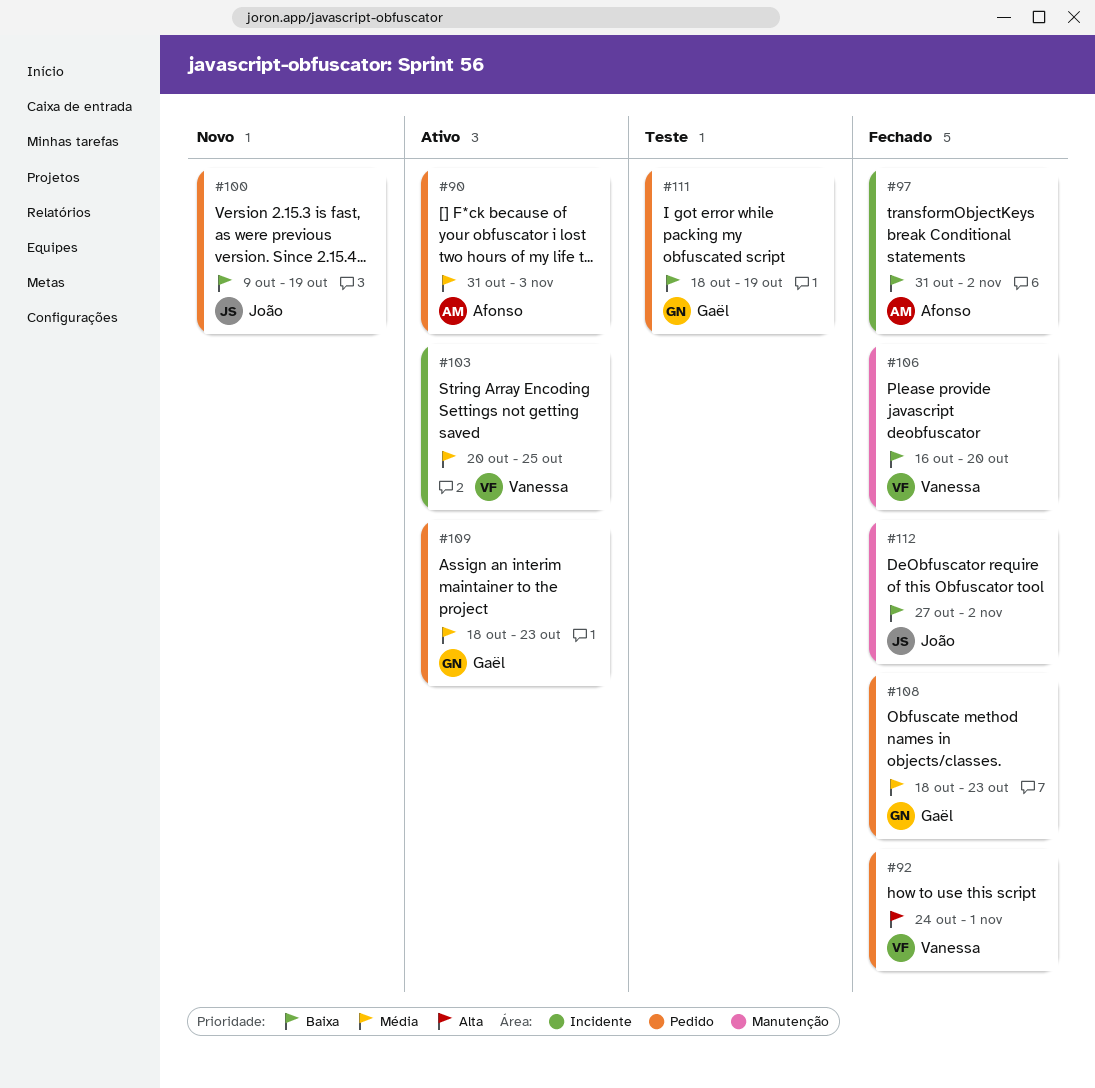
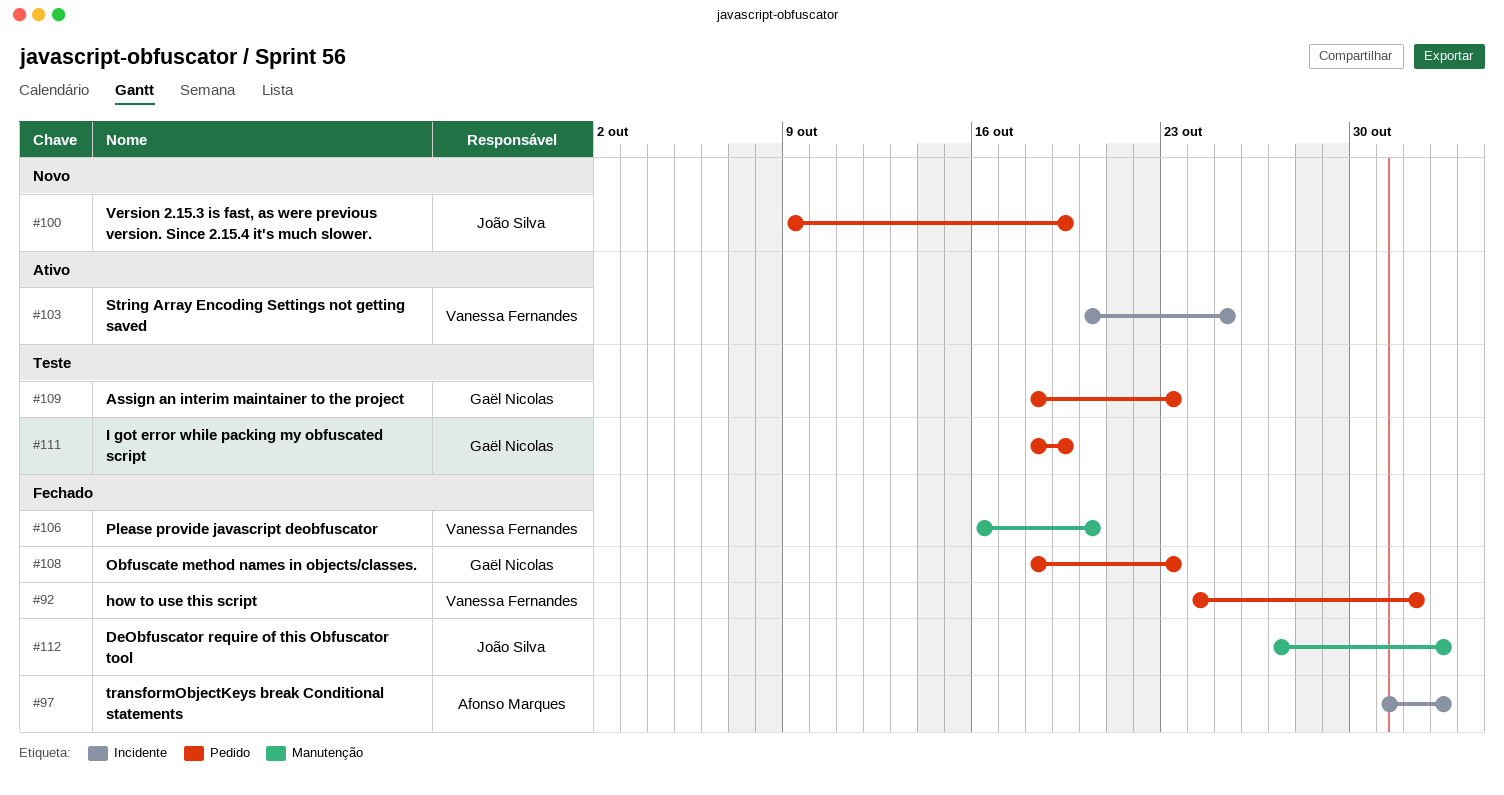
#90: present -> none
#109, status: Ativo -> Teste

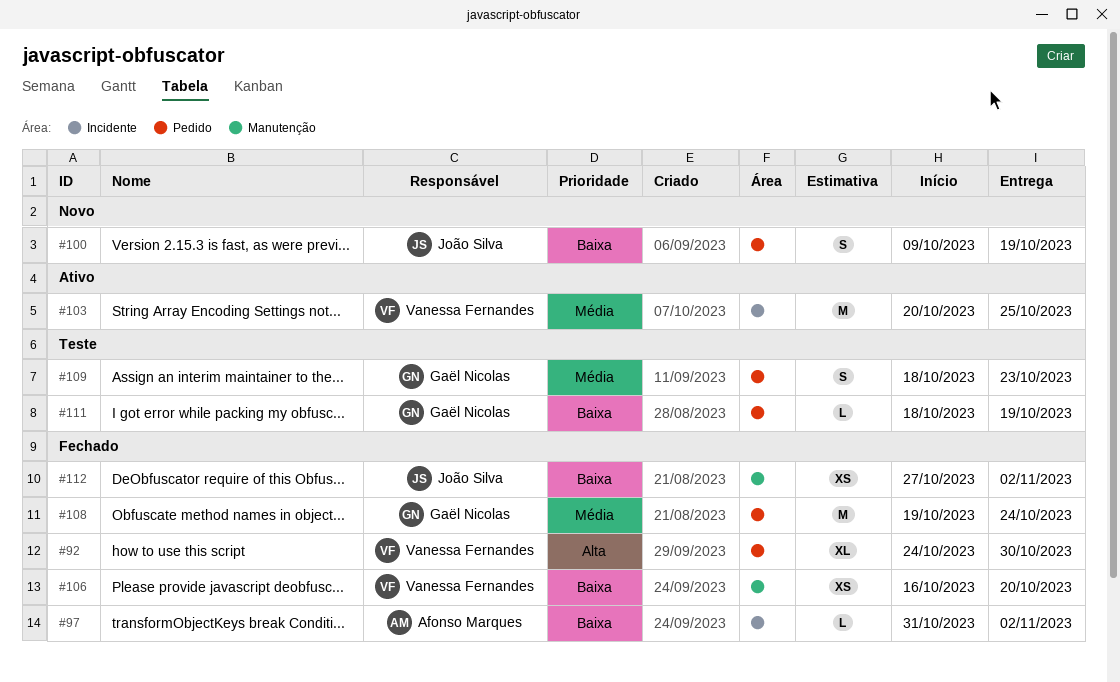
#92, due: Nov 1 -> Oct 30
#108, start: Oct 18 -> Oct 19
#108, due: Oct 23 -> Oct 24

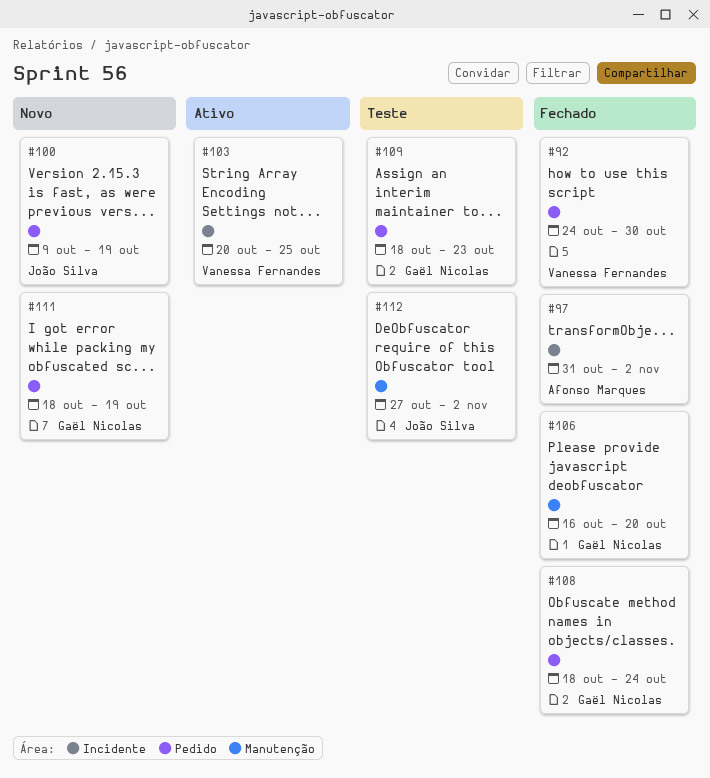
#106, owner: Vanessa Fernandes -> Gaël Nicolas
#108, start: Oct 19 -> Oct 18
#111, status: Teste -> Novo
#112, status: Fechado -> Teste

